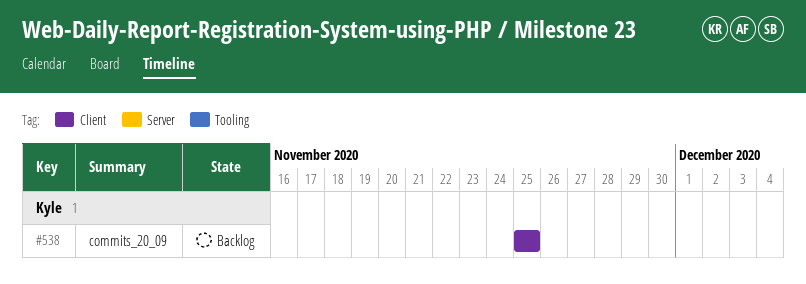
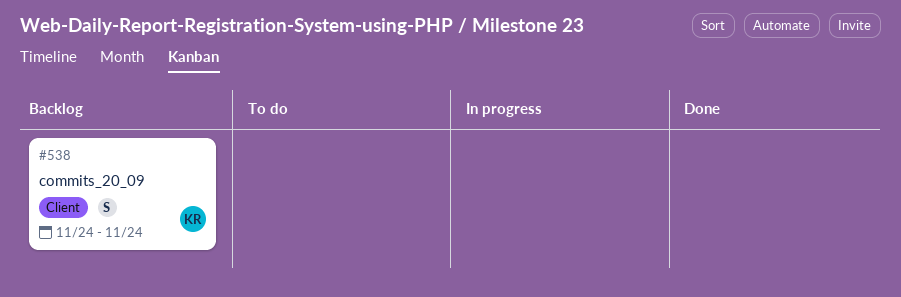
#538, start: Nov 25 -> Nov 24
#538, due: Nov 25 -> Nov 24

